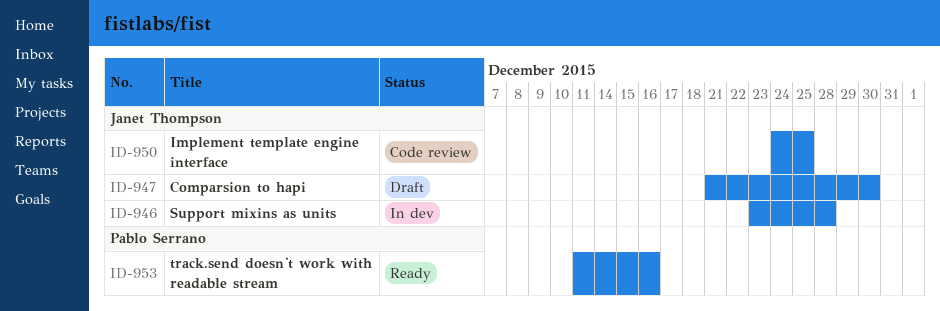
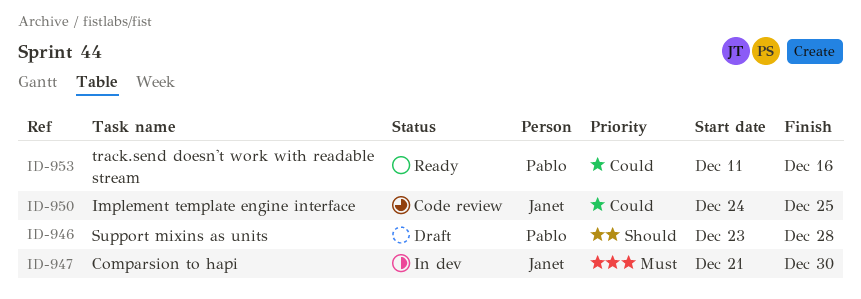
ID-946, status: In dev -> Draft
ID-946, owner: Janet Thompson -> Pablo Serrano
ID-947, status: Draft -> In dev

